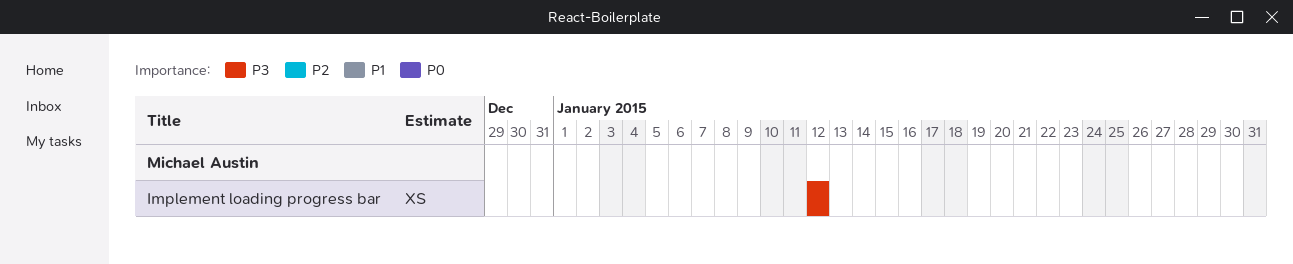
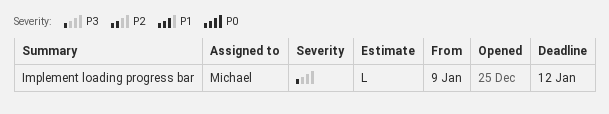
Implement loading progress bar, estimate: XS -> L
Implement loading progress bar, start: Jan 12 -> Jan 9

